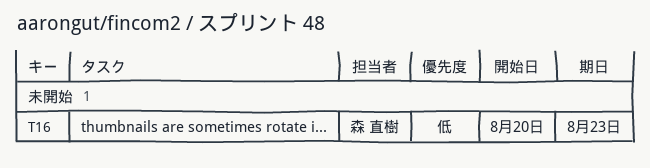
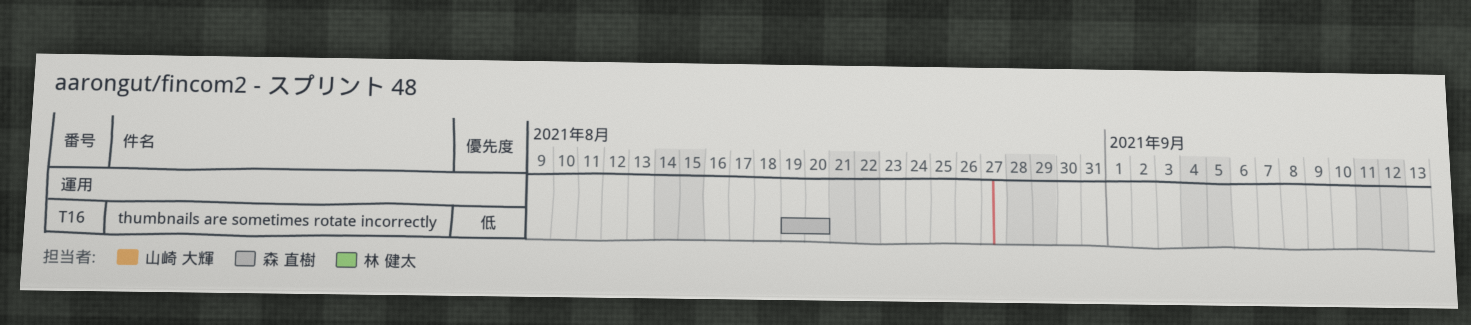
T16, start: Aug 20 -> Aug 19
T16, due: Aug 23 -> Aug 20

